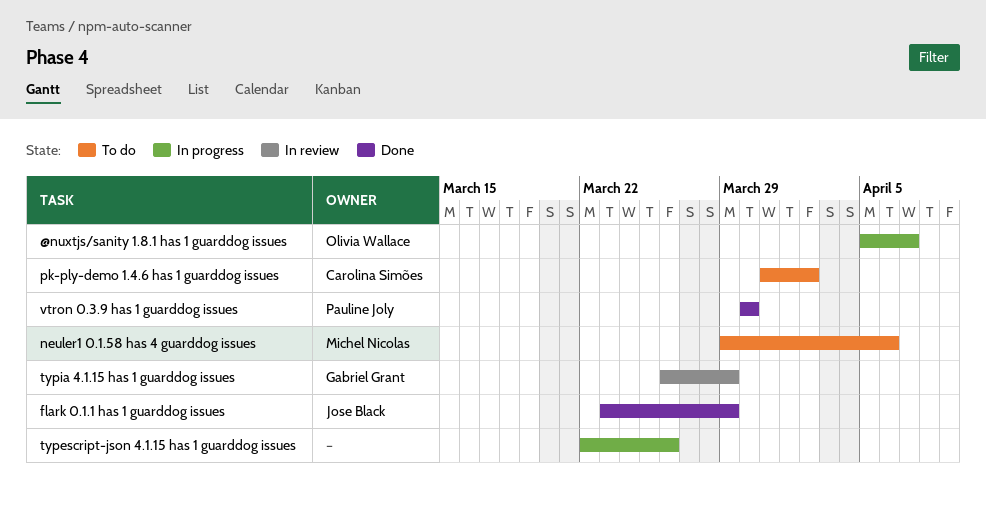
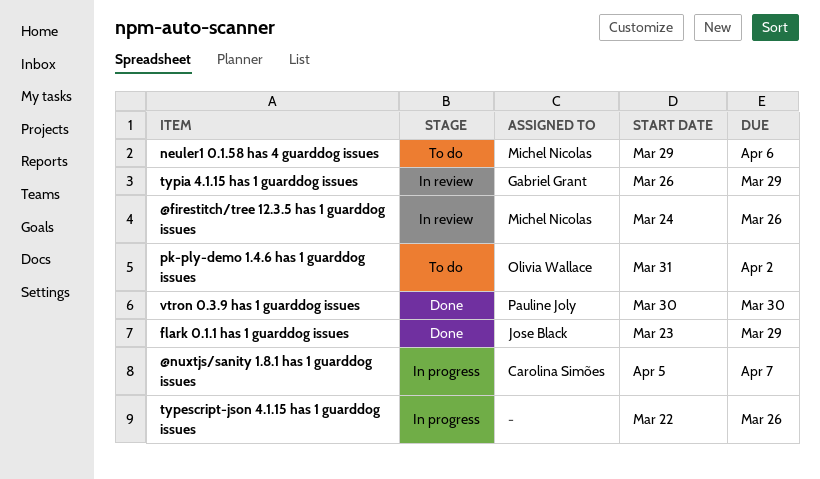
@firestitch/tree 12.3.5 has 1 guarddog issues: none -> present
@nuxtjs/sanity 1.8.1 has 1 guarddog issues, owner: Olivia Wallace -> Carolina Simões
pk-ply-demo 1.4.6 has 1 guarddog issues, owner: Carolina Simões -> Olivia Wallace

